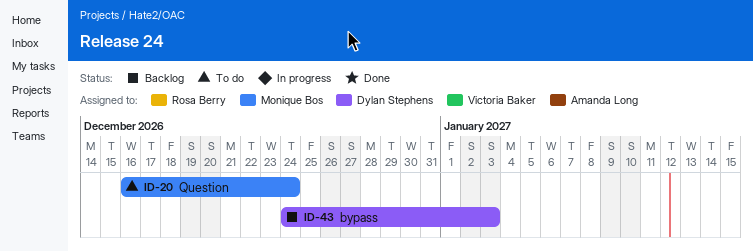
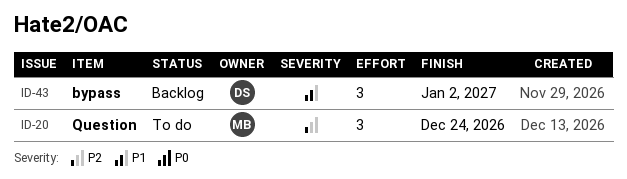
ID-43, due: Jan 3 -> Jan 2

